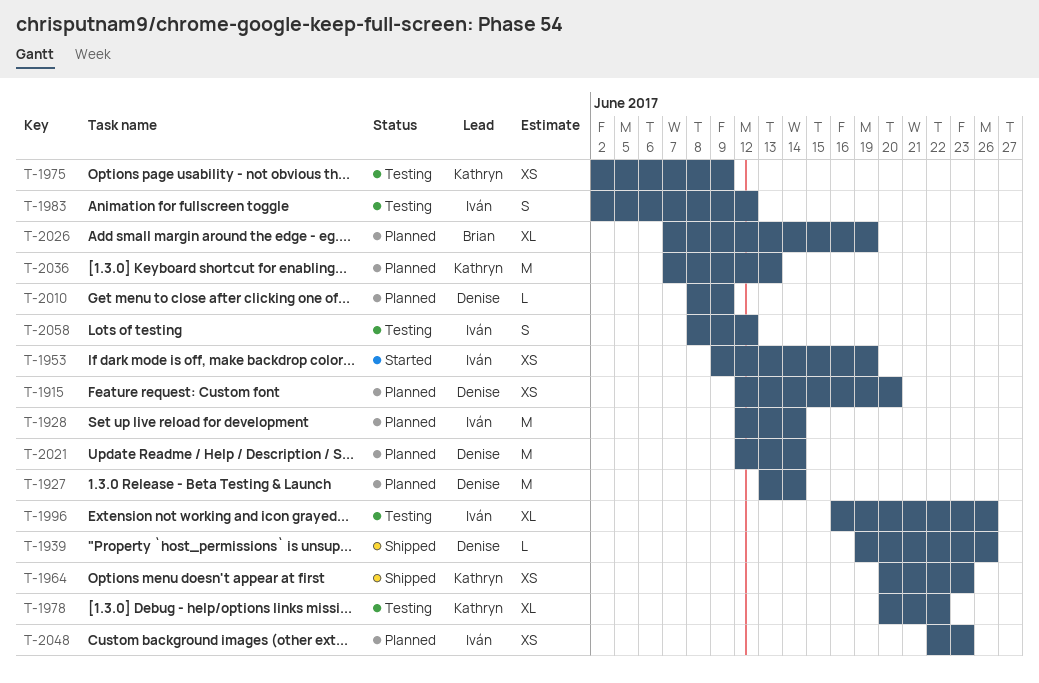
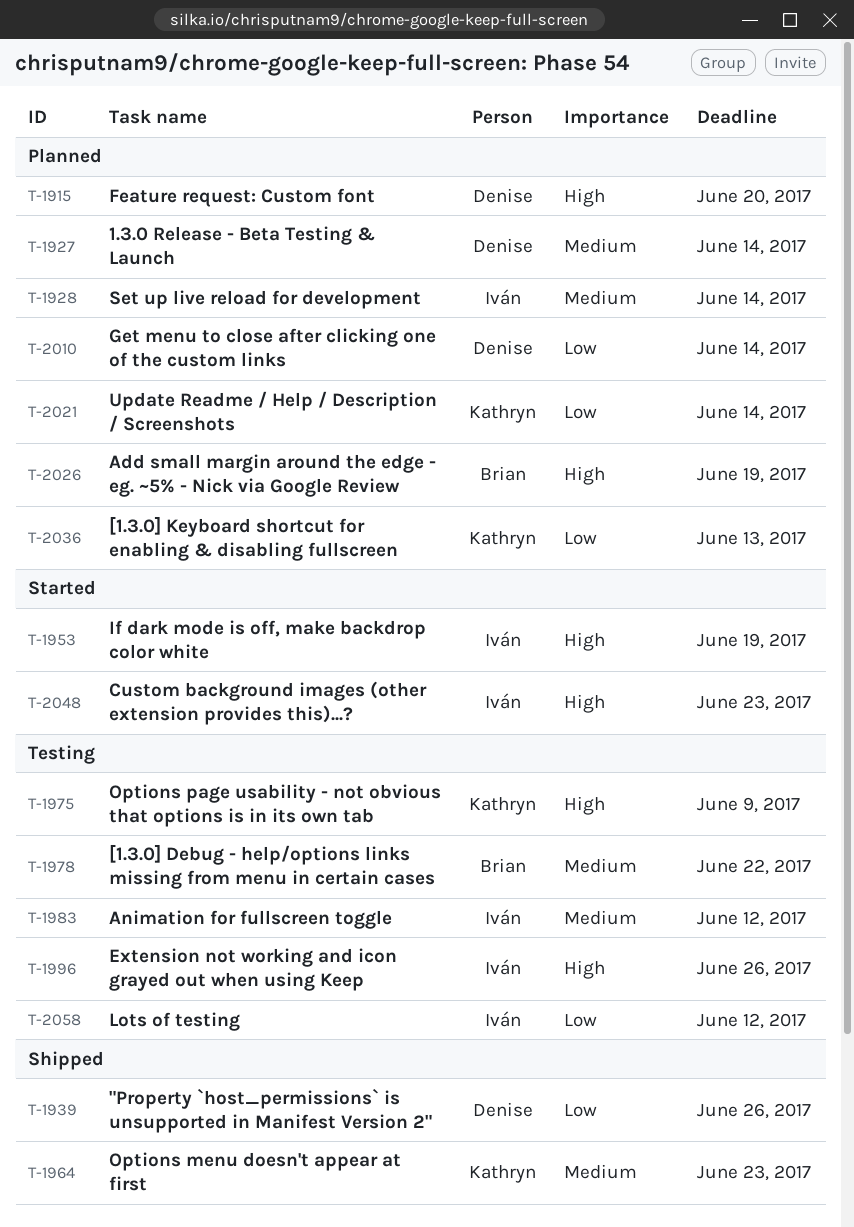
T-1978, owner: Kathryn -> Brian
T-2010, due: Jun 9 -> Jun 14
T-2021, owner: Denise -> Kathryn
T-2048, status: Planned -> Started

